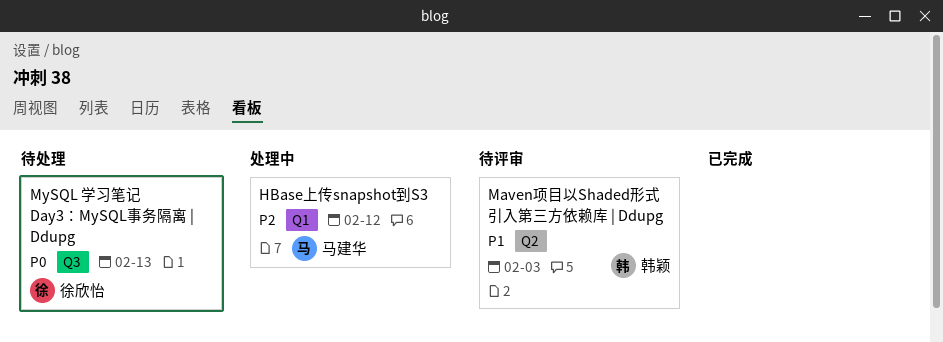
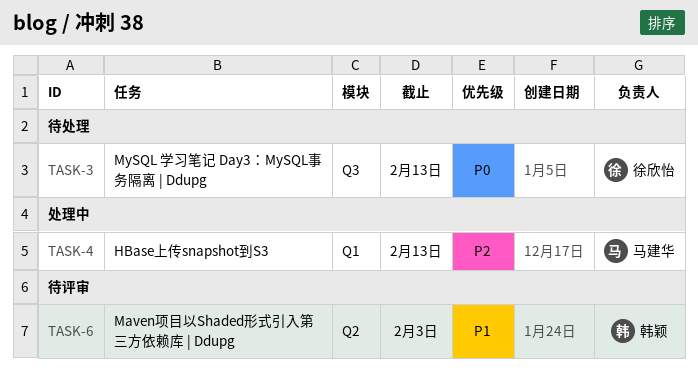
HBase上传snapshot到S3, due: Feb 12 -> Feb 13

